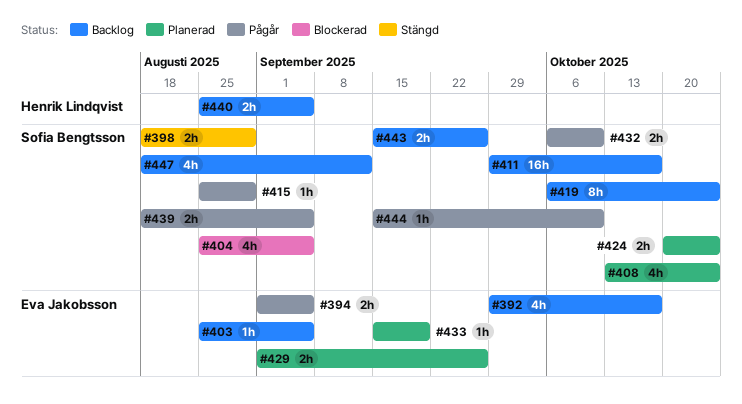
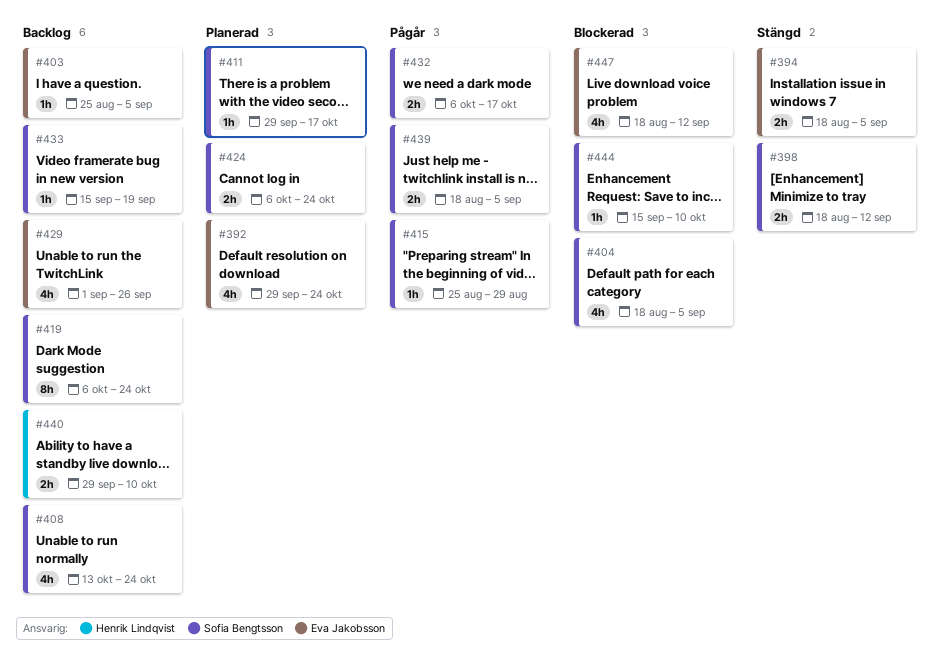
#392, status: Backlog -> Planerad
#392, due: Oct 17 -> Oct 24
#394, status: Pågår -> Stängd
#394, start: Sep 1 -> Aug 18
#398, due: Aug 29 -> Sep 12
#404, start: Aug 25 -> Aug 18
#408, status: Planerad -> Backlog
#411, status: Backlog -> Planerad
#411, estimate: 16h -> 1h
#424, start: Oct 20 -> Oct 6
#429, status: Planerad -> Backlog
#429, estimate: 2h -> 4h
#432, due: Oct 10 -> Oct 17
#433, status: Planerad -> Backlog
#433, owner: Eva Jakobsson -> Sofia Bengtsson
#440, start: Aug 25 -> Sep 29
#440, due: Sep 5 -> Oct 10
#443: present -> none
#444, status: Pågår -> Blockerad
#447, status: Backlog -> Blockerad
#447, owner: Sofia Bengtsson -> Eva Jakobsson

